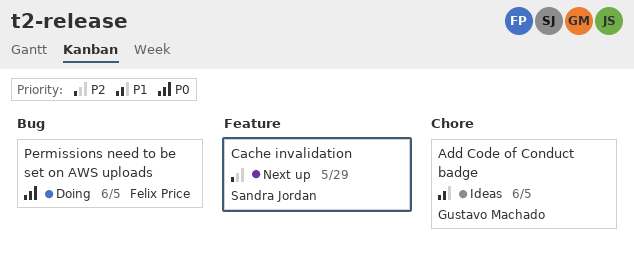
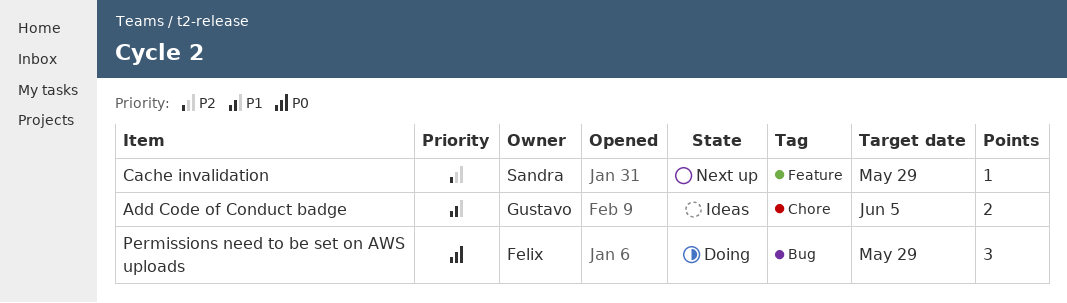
Permissions need to be set on AWS uploads, due: Jun 5 -> May 29

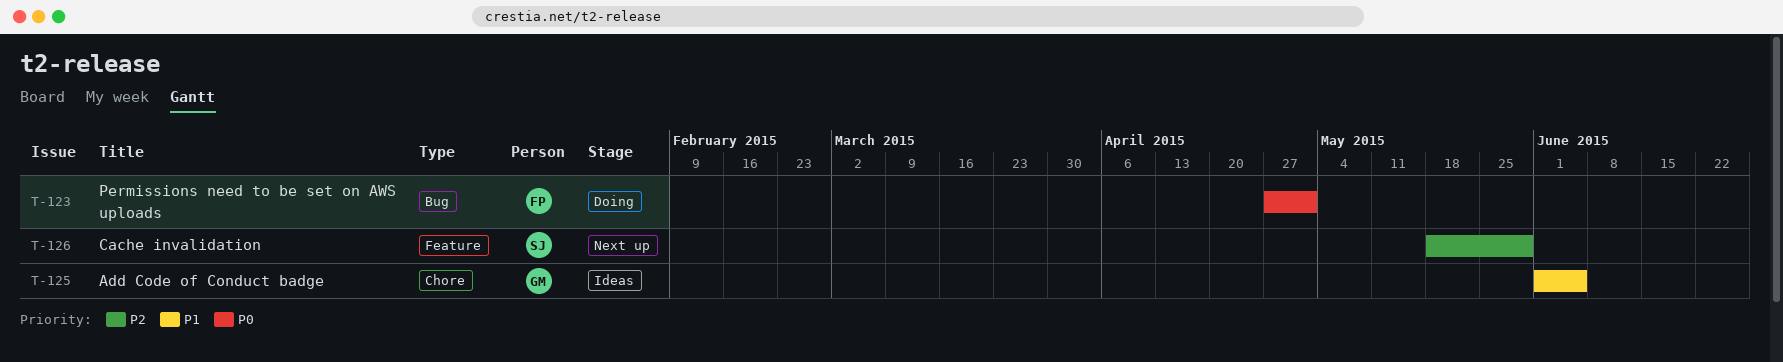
Permissions need to be set on AWS uploads, due: May 29 -> May 1

